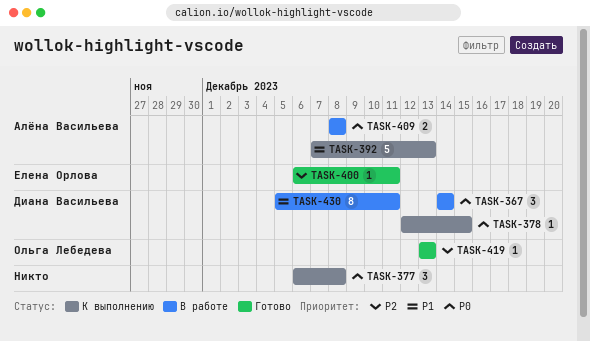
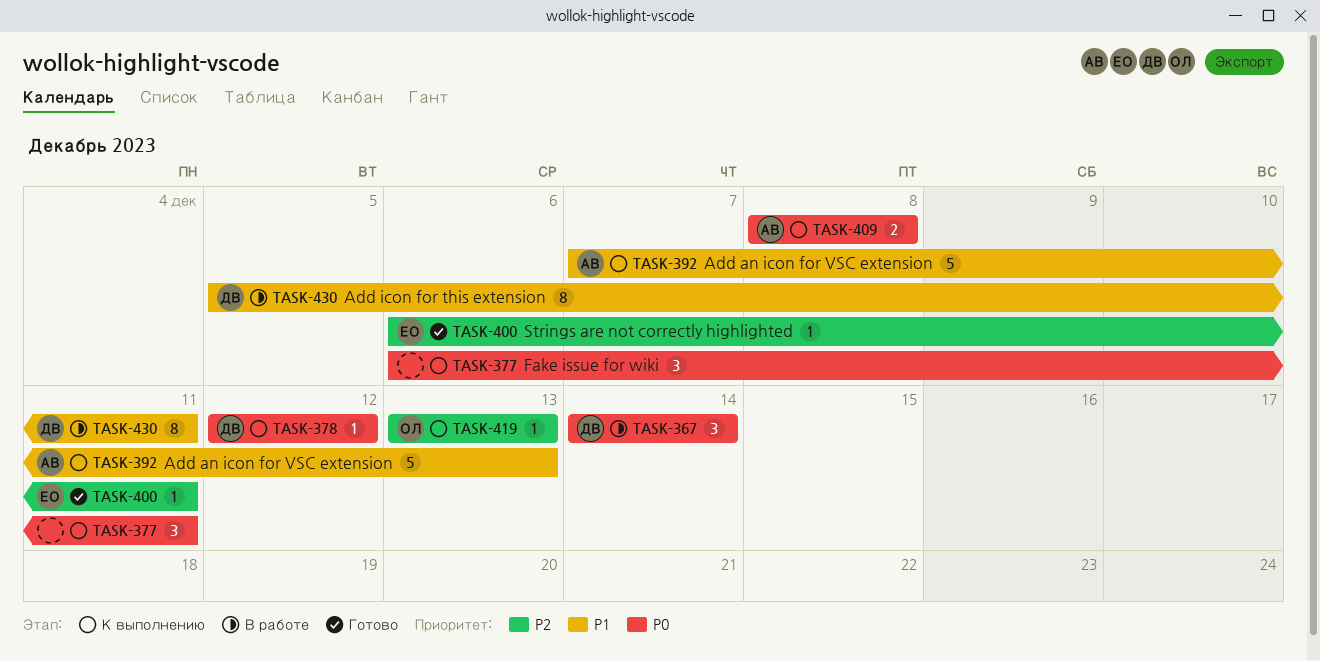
TASK-377, due: Dec 8 -> Dec 11
TASK-378, due: Dec 15 -> Dec 12
TASK-409, status: В работе -> К выполнению
TASK-419, status: Готово -> К выполнению

